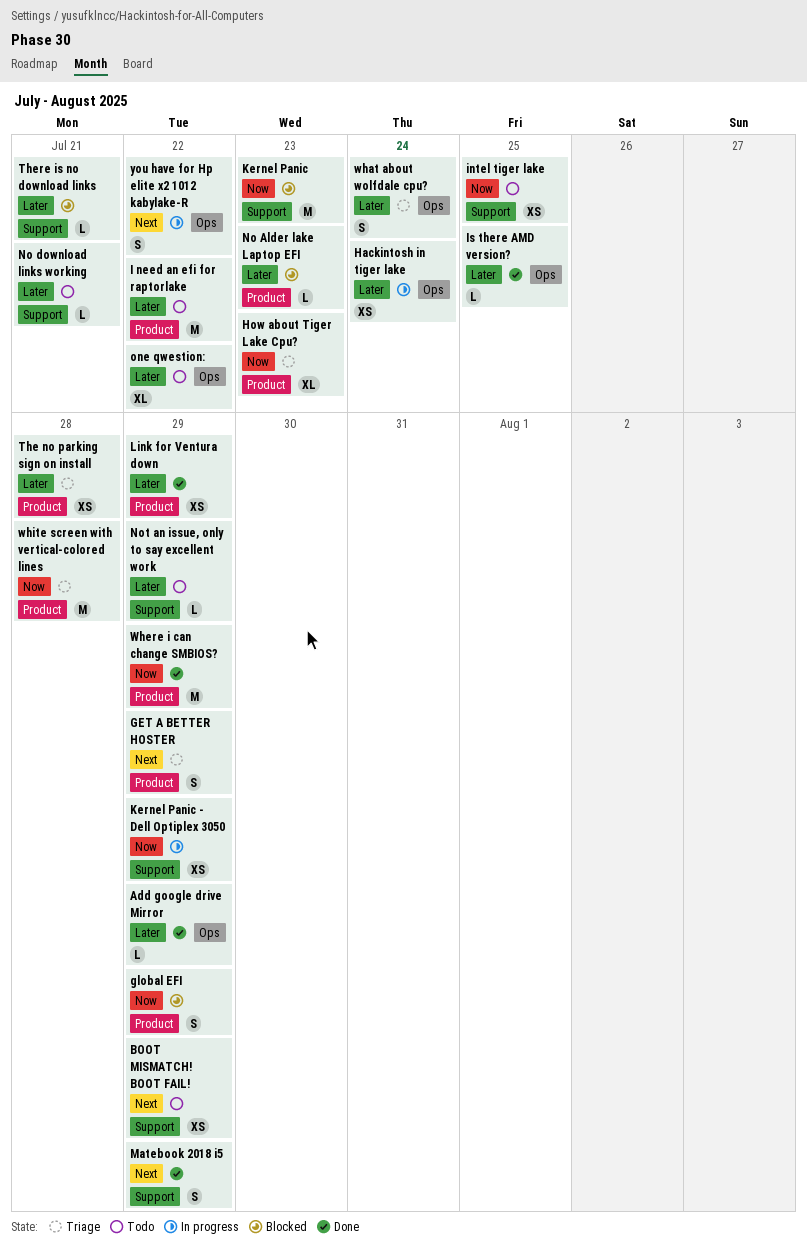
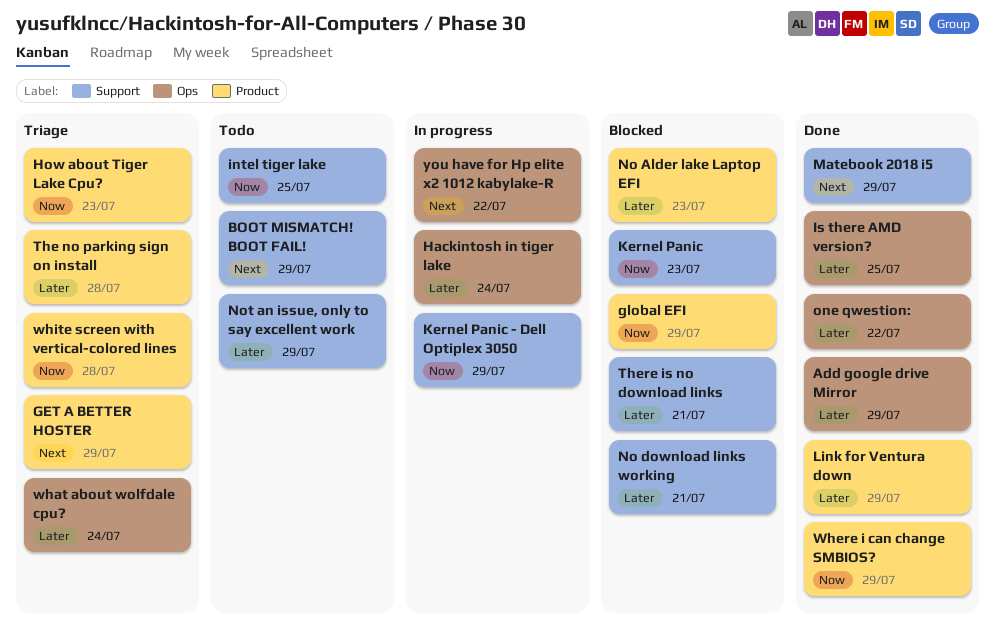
I need an efi for raptorlake: present -> none
No download links working, status: Todo -> Blocked
one qwestion:, status: Todo -> Done

